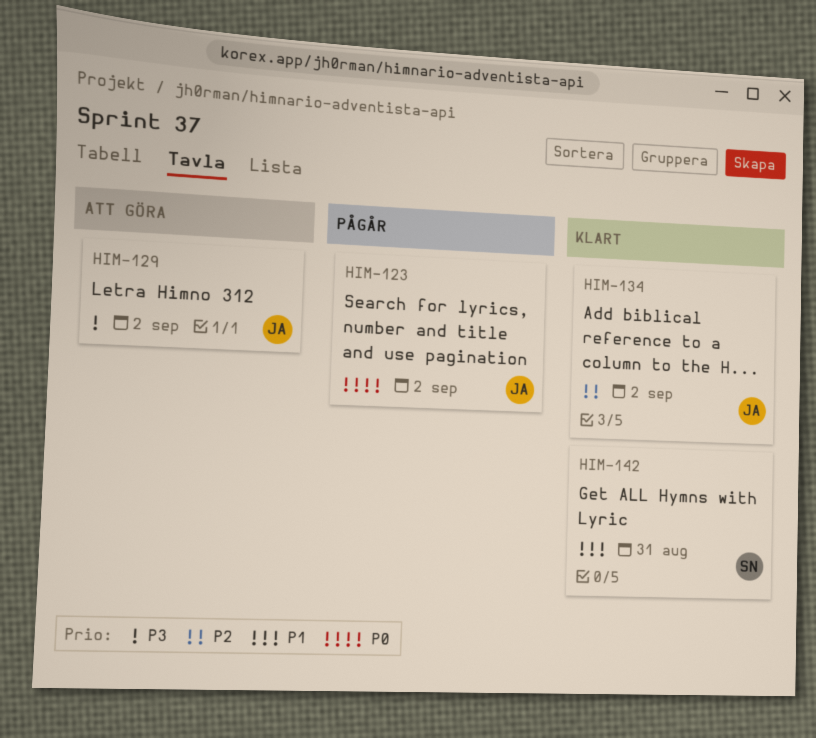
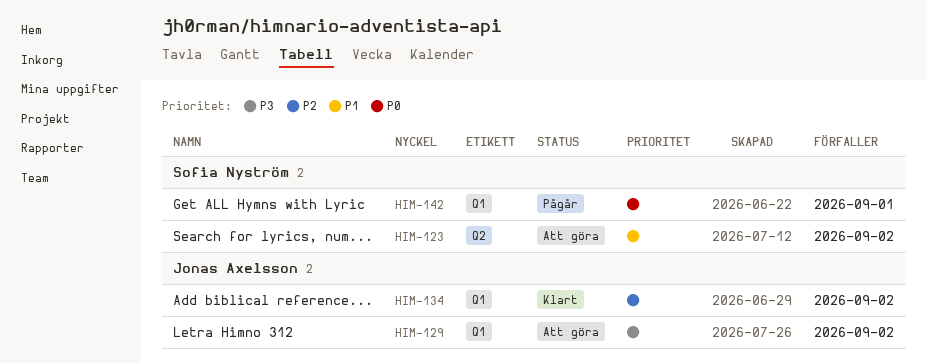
HIM-123, status: Pågår -> Att göra
HIM-123, owner: Jonas Axelsson -> Sofia Nyström
HIM-123, priority: P0 -> P1
HIM-142, status: Klart -> Pågår
HIM-142, priority: P1 -> P0
HIM-142, due: Aug 31 -> Sep 1

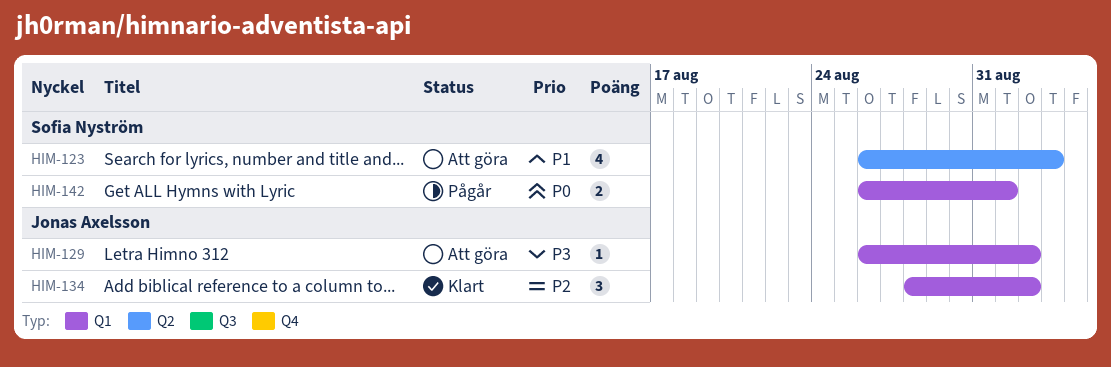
HIM-123, due: Sep 2 -> Sep 3

